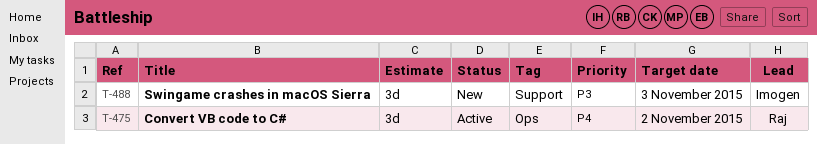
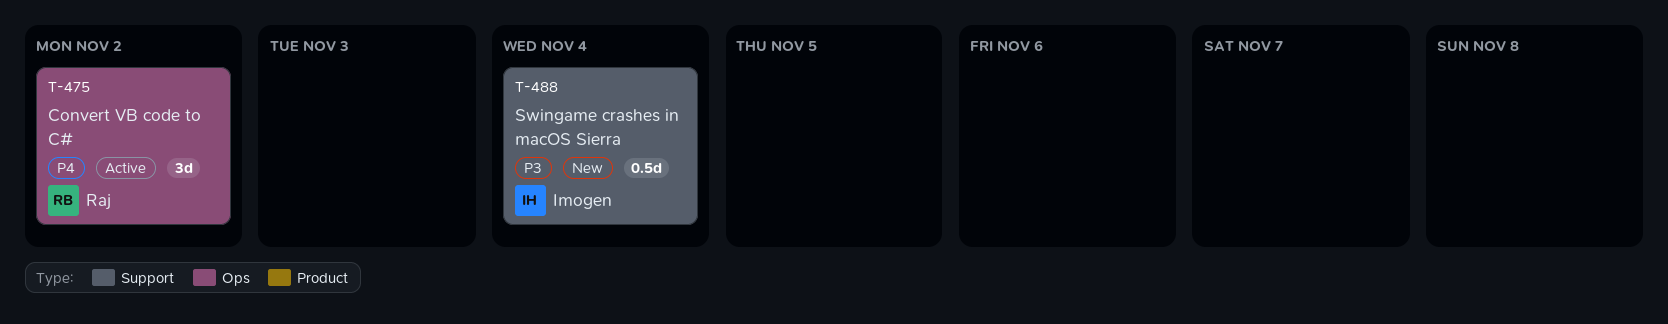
T-488, estimate: 3d -> 0.5d
T-488, due: Nov 3 -> Nov 4

